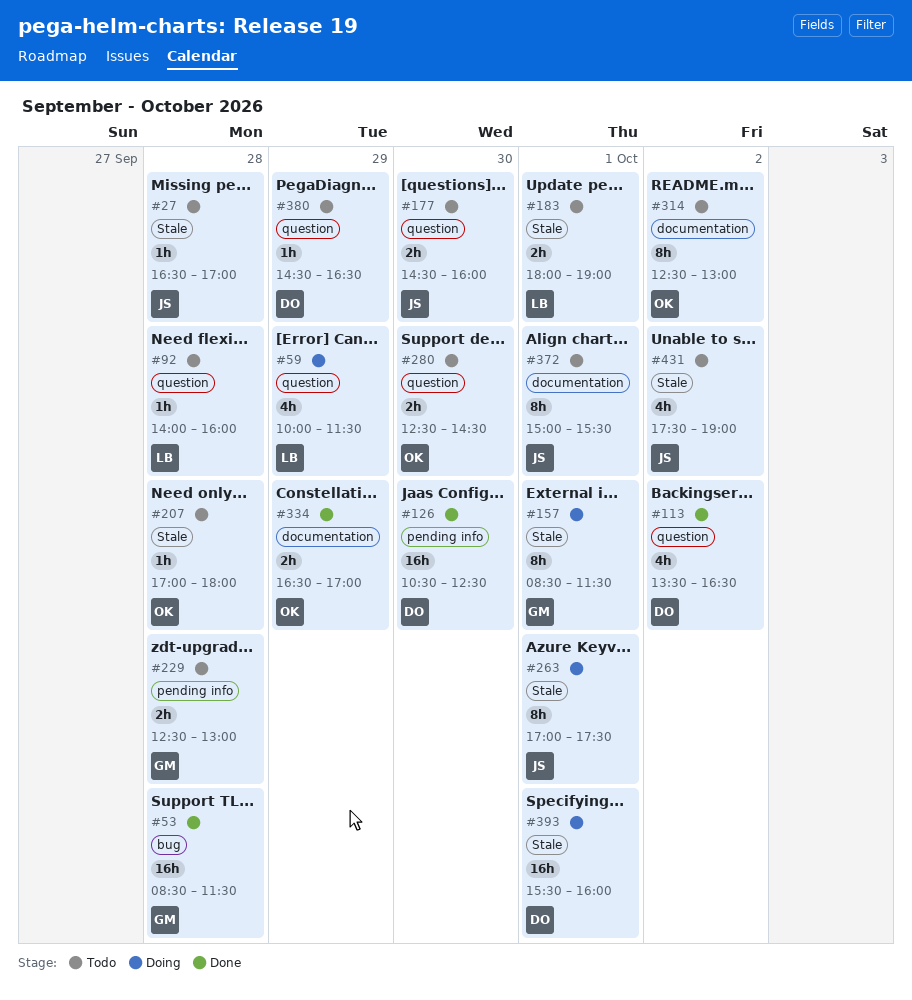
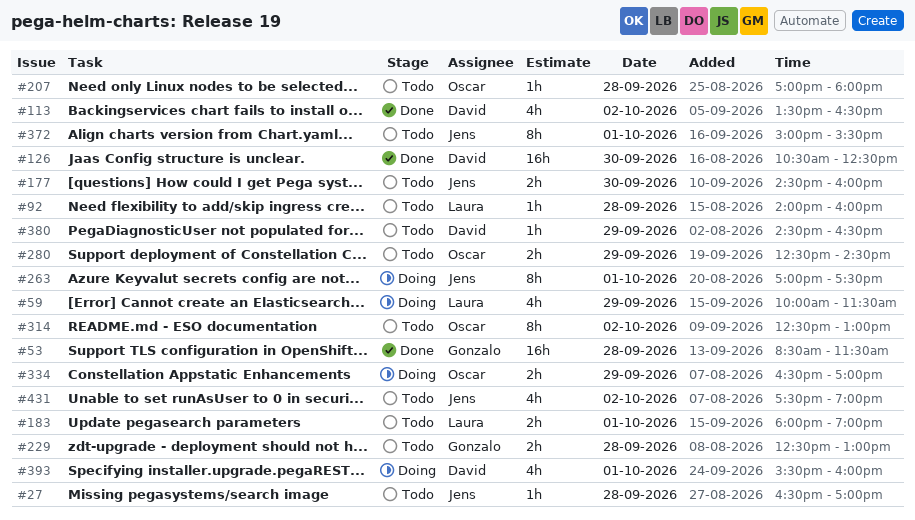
#157: present -> none
#280, day: Sep 30 -> Sep 29
#334, status: Done -> Doing
#393, estimate: 16h -> 4h

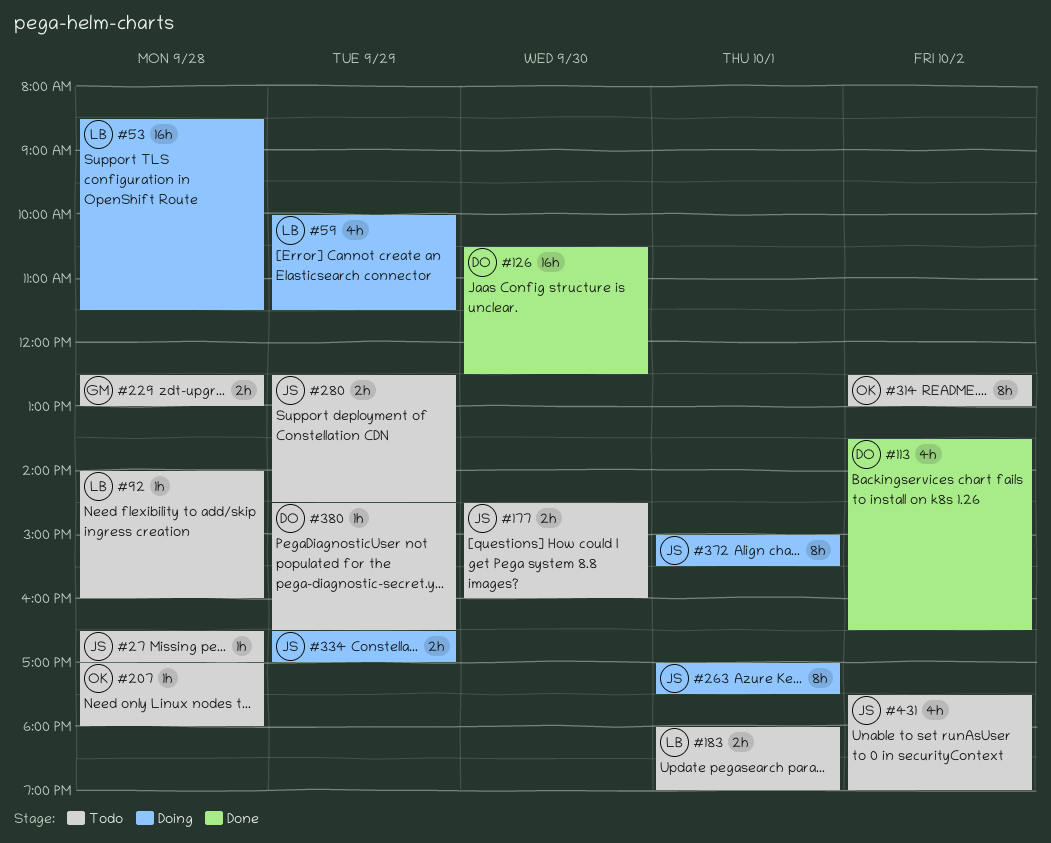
#53, status: Done -> Doing
#53, owner: Gonzalo -> Laura
#280, owner: Oscar -> Jens
#334, owner: Oscar -> Jens
#372, status: Todo -> Doing
#393: present -> none

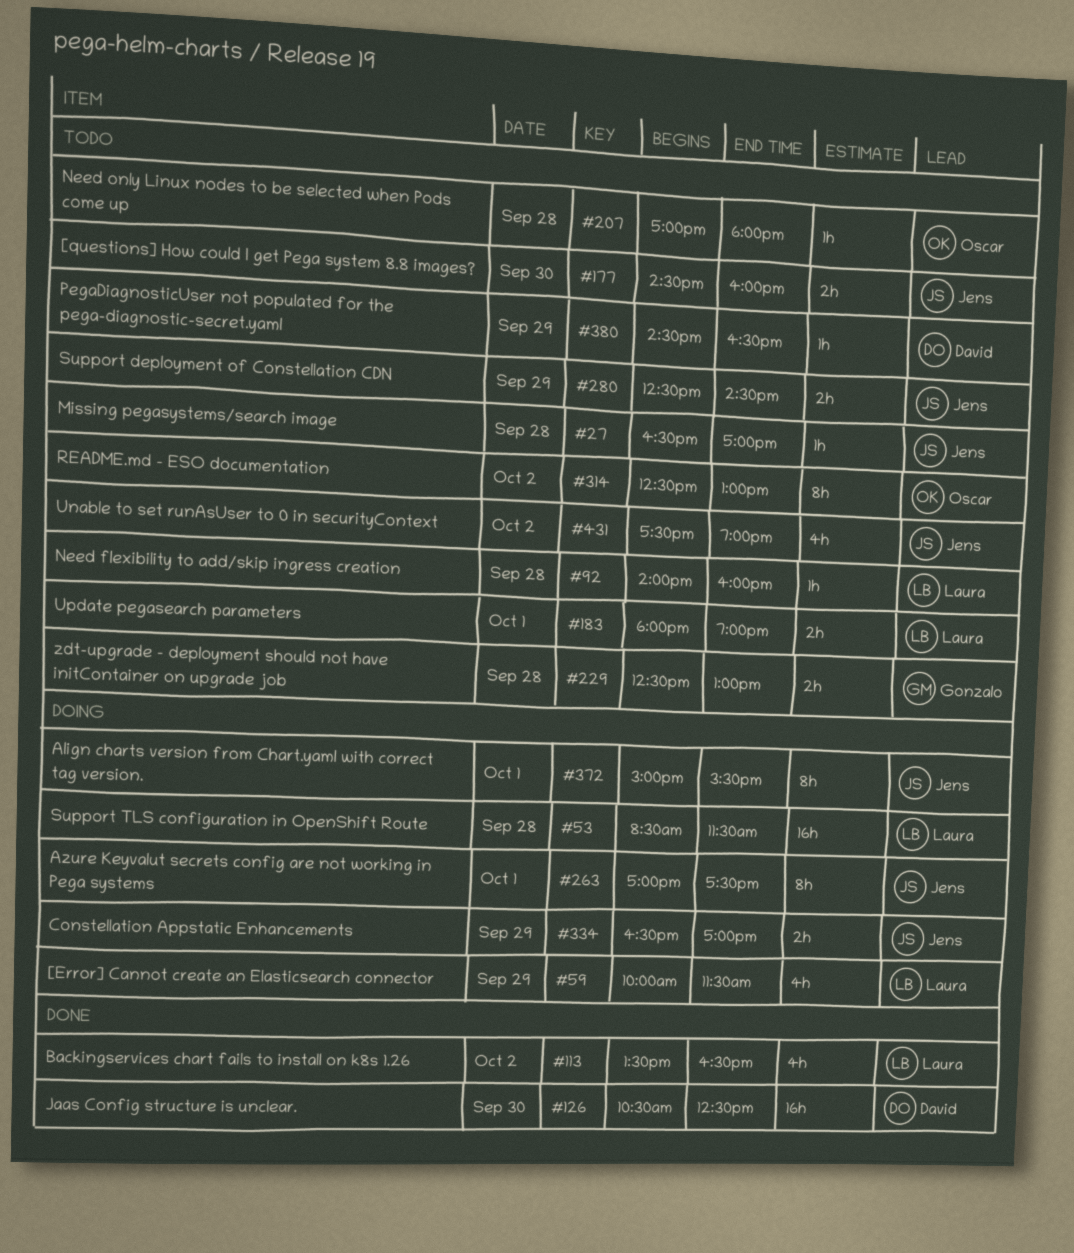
#113, owner: David -> Laura

